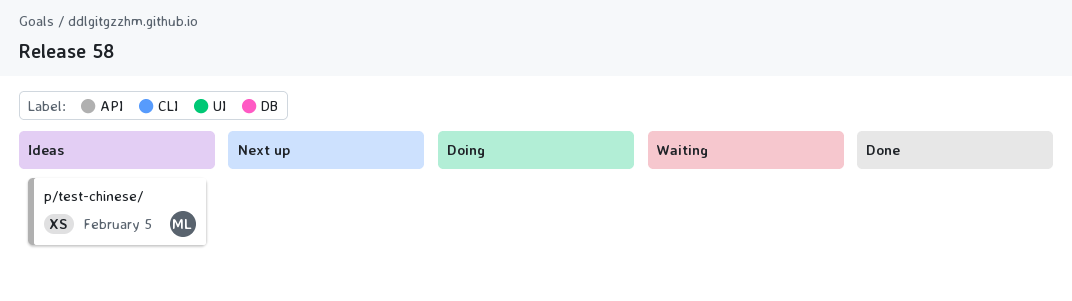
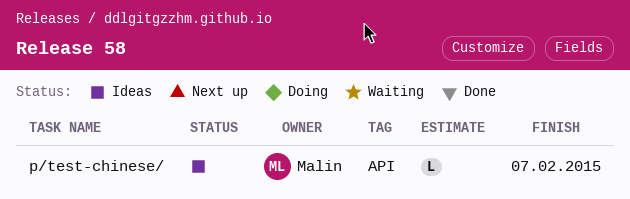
p/test-chinese/, estimate: XS -> L
p/test-chinese/, due: Feb 5 -> Feb 7

